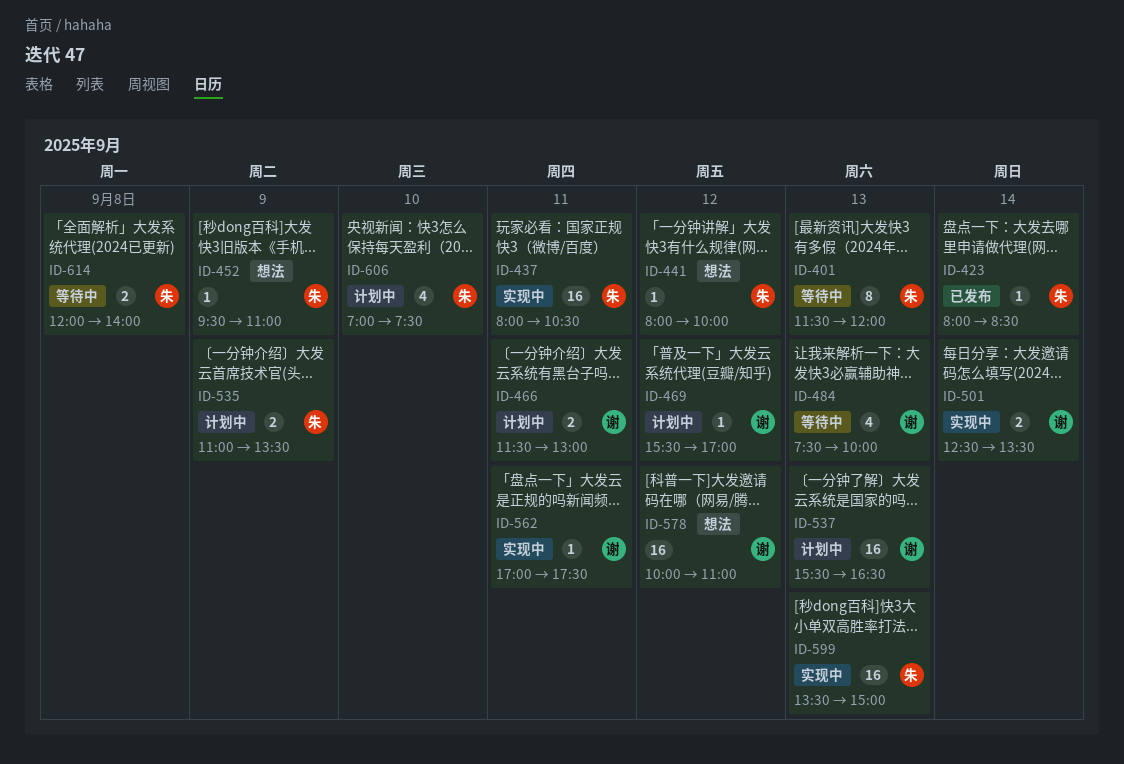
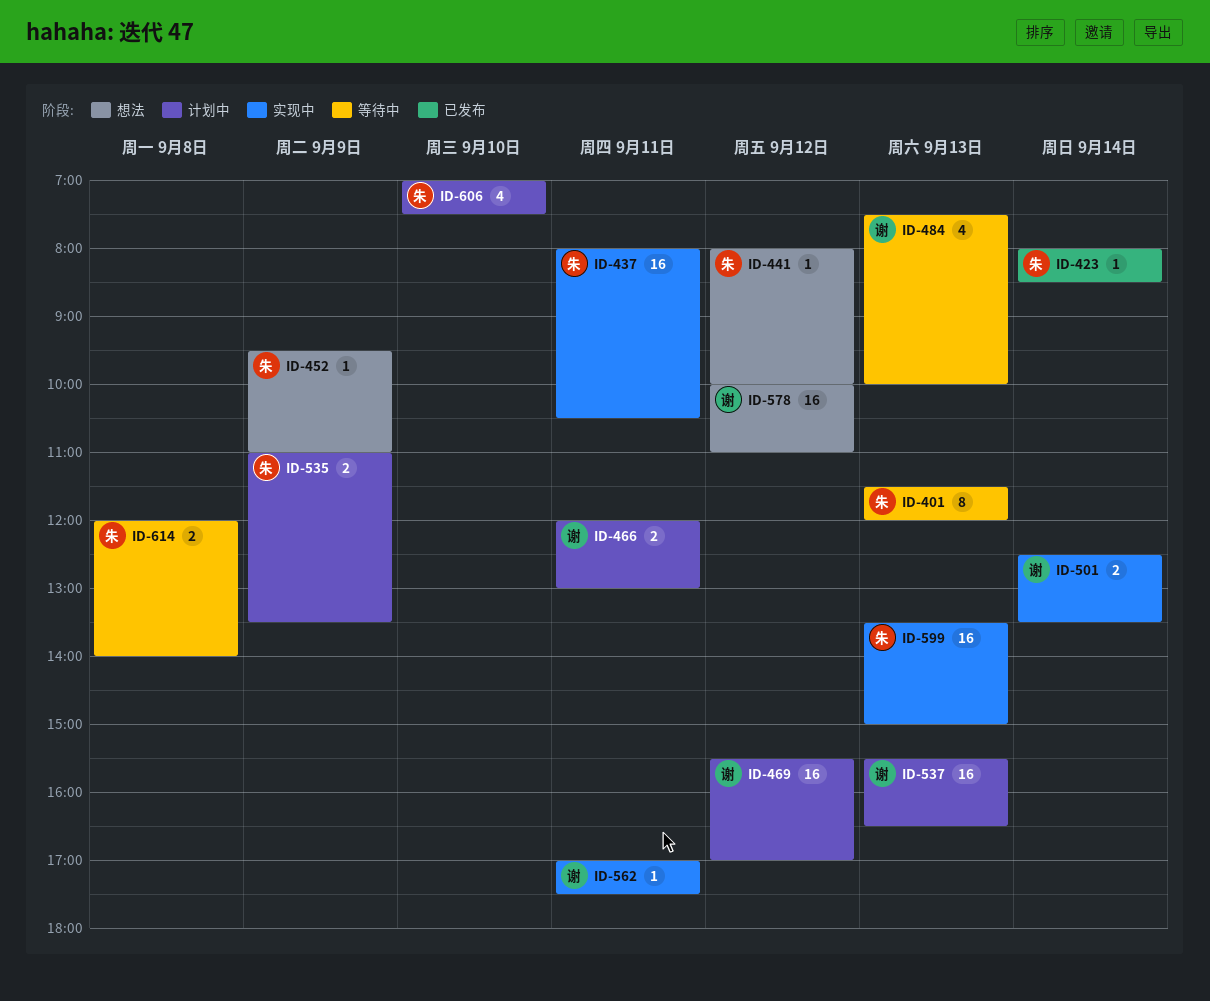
ID-466, begins: 11:30 -> 12:00
ID-469, estimate: 1 -> 16

